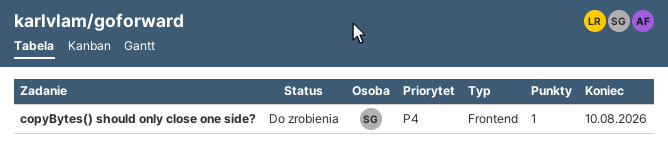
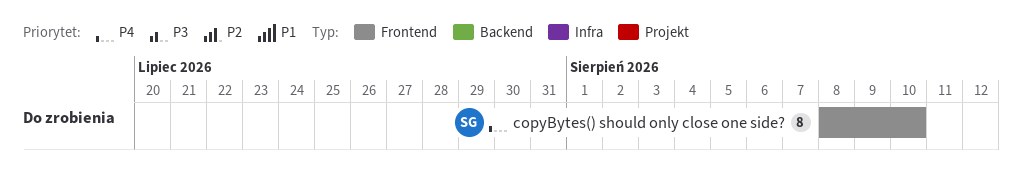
copyBytes() should only close one side?, estimate: 1 -> 8

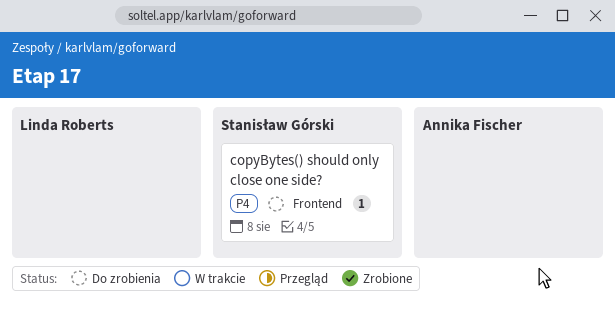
copyBytes() should only close one side?, estimate: 8 -> 1
copyBytes() should only close one side?, due: Aug 10 -> Aug 8

